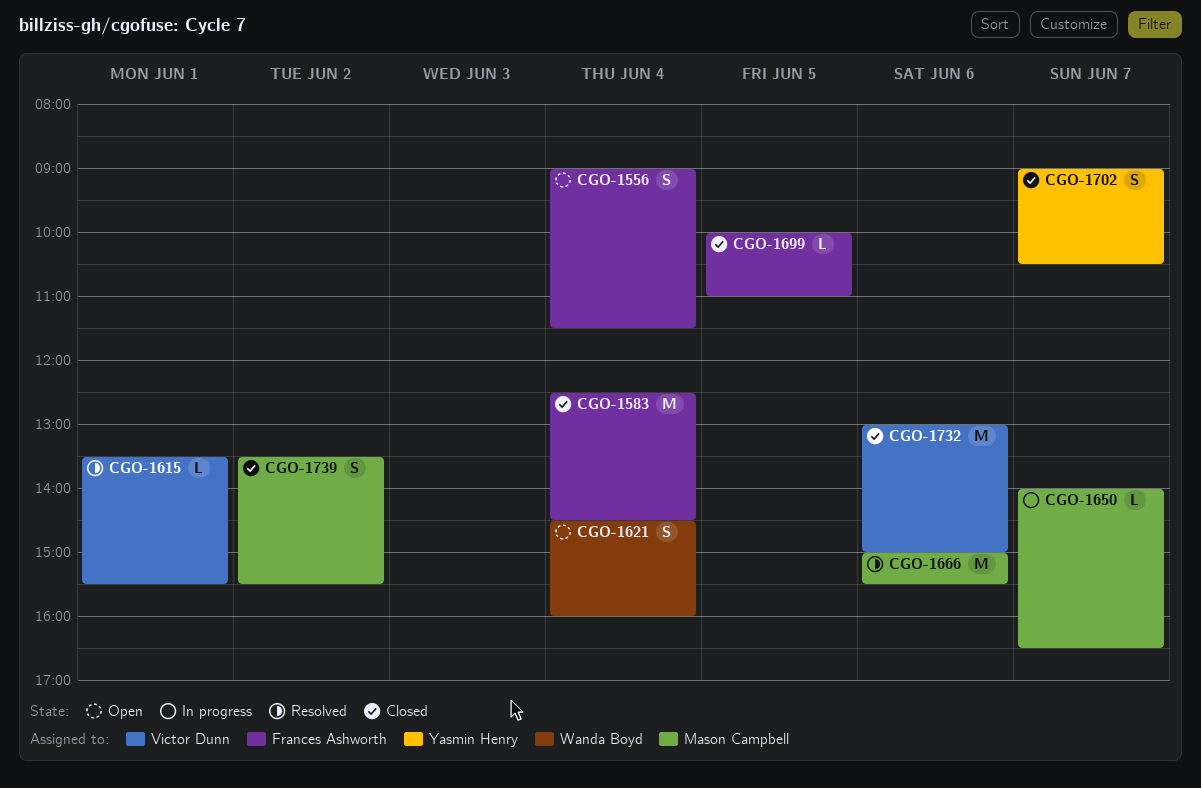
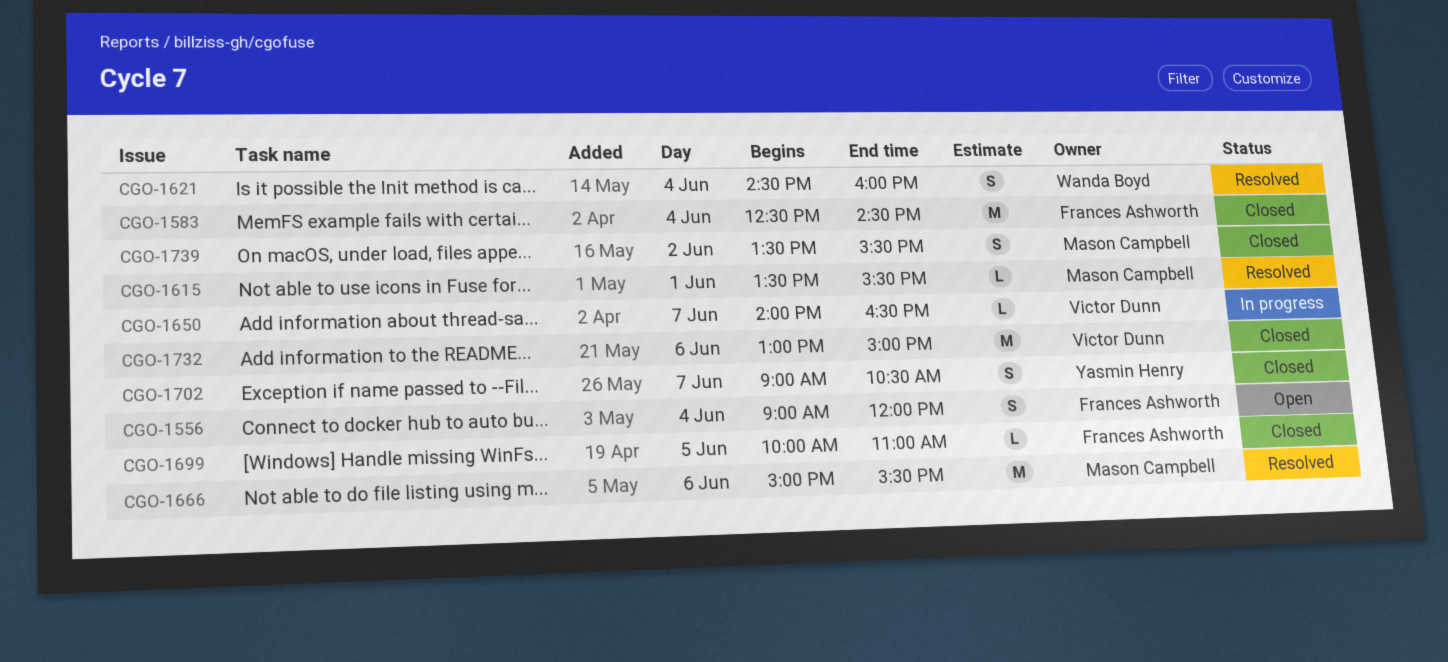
CGO-1556, ends: 11:30 -> 12:00
CGO-1615, owner: Victor Dunn -> Mason Campbell
CGO-1621, status: Open -> Resolved
CGO-1650, owner: Mason Campbell -> Victor Dunn

